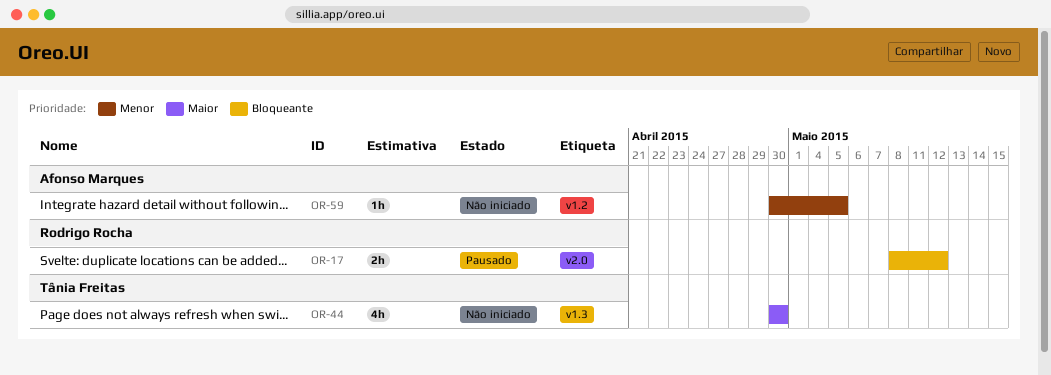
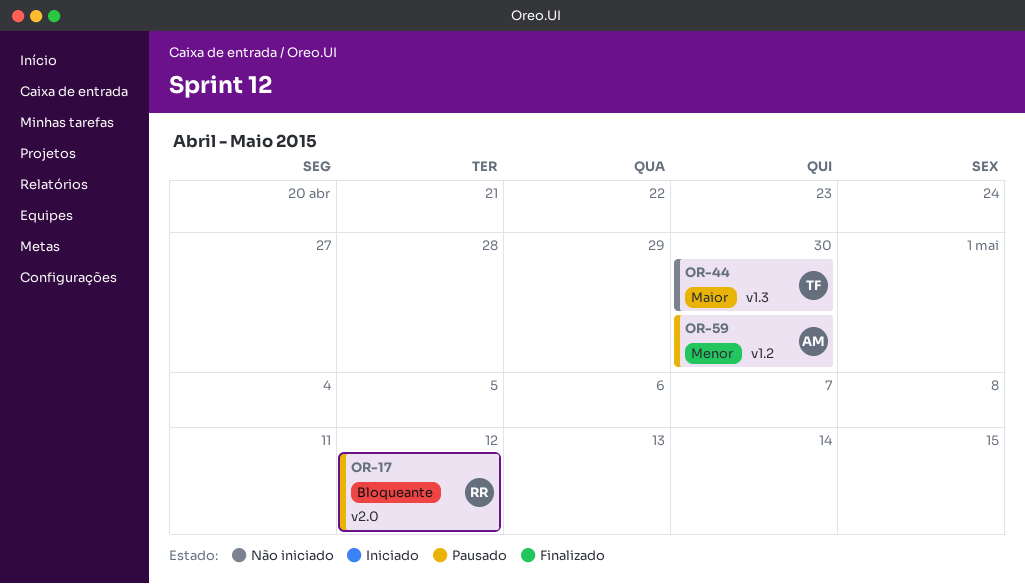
OR-59, status: Não iniciado -> Pausado
OR-59, due: May 5 -> Apr 30

